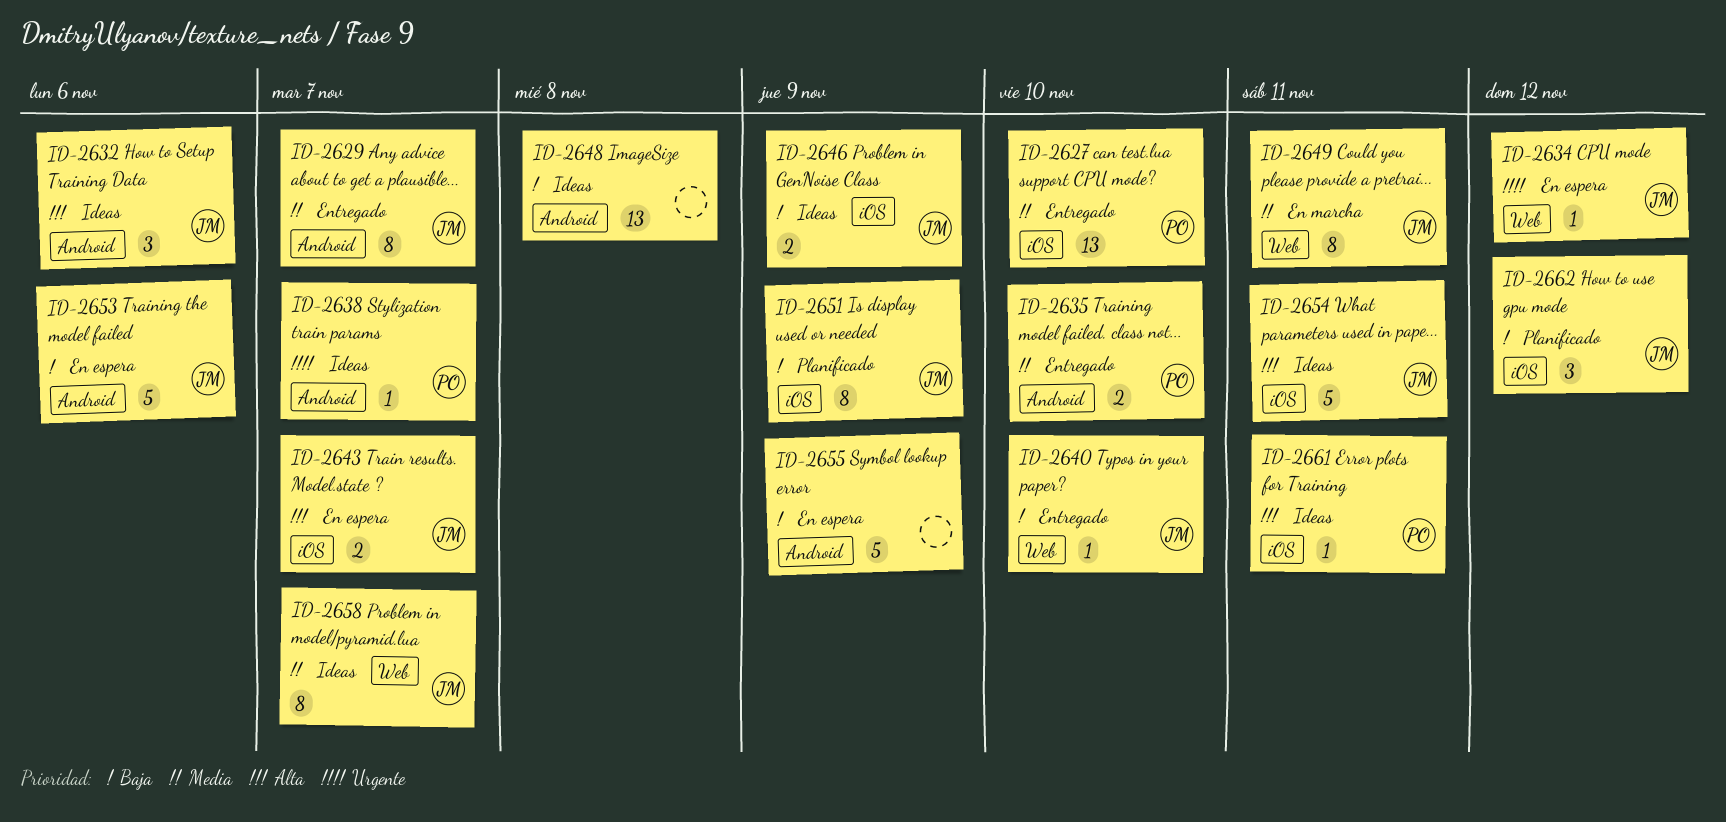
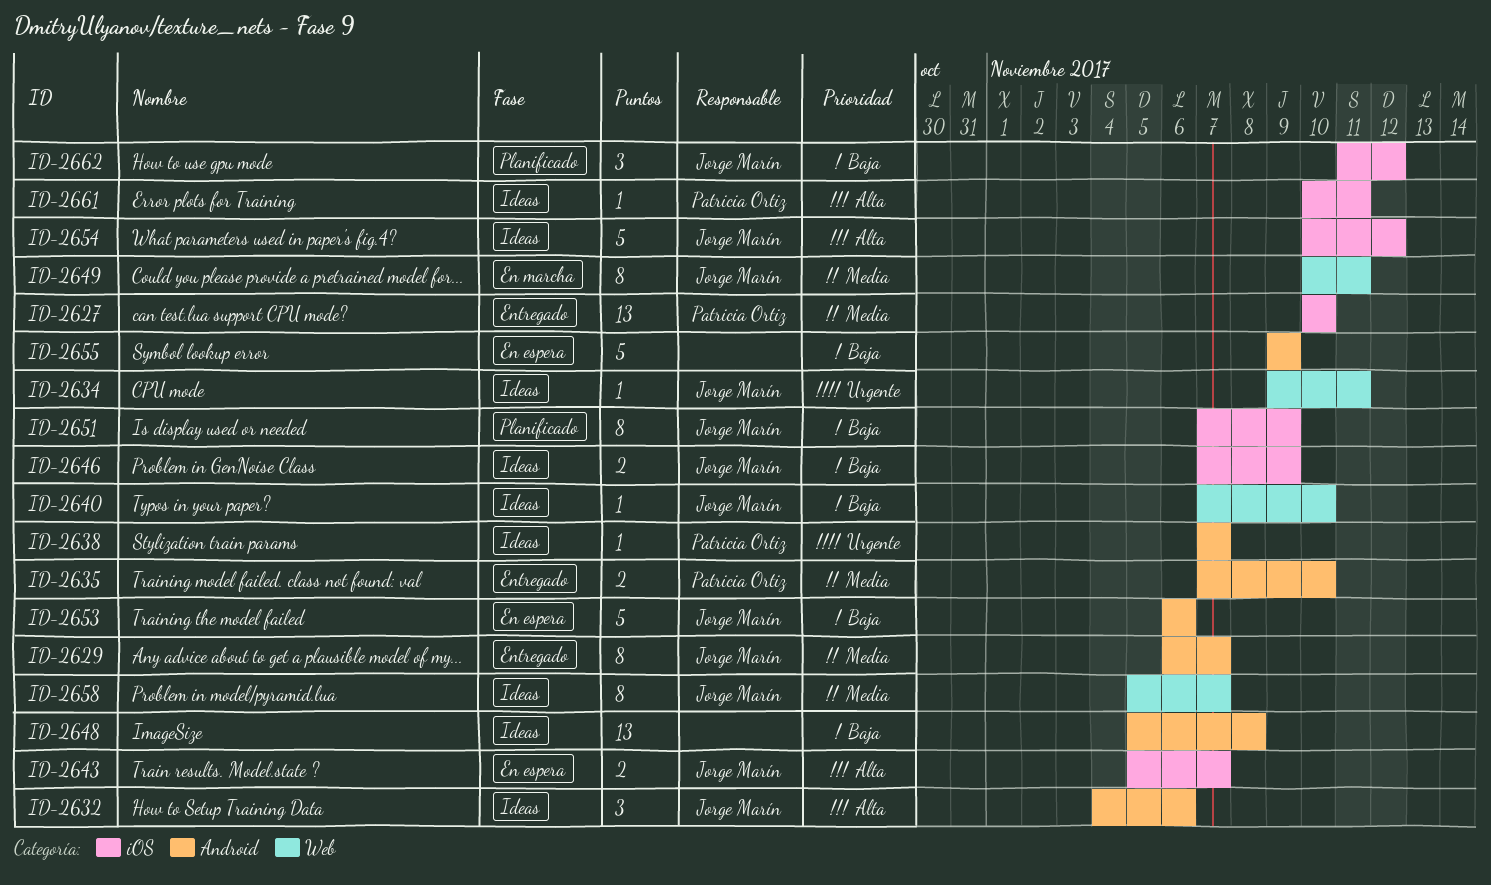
ID-2634, status: En espera -> Ideas
ID-2634, due: Nov 12 -> Nov 11
ID-2640, status: Entregado -> Ideas
ID-2654, due: Nov 11 -> Nov 12

